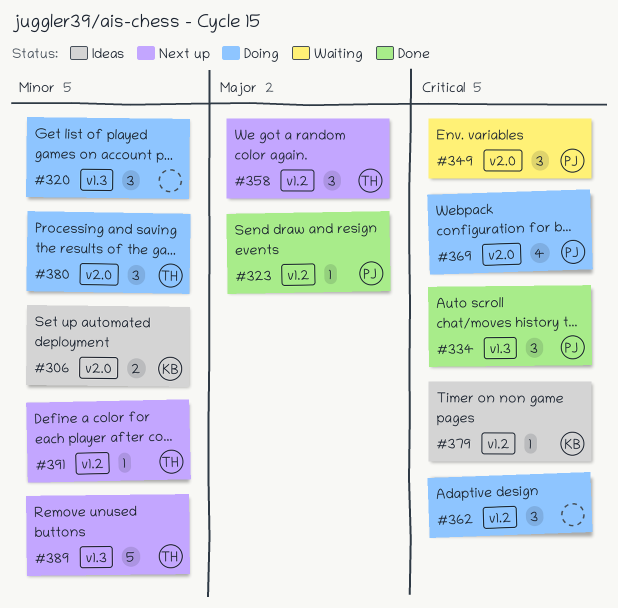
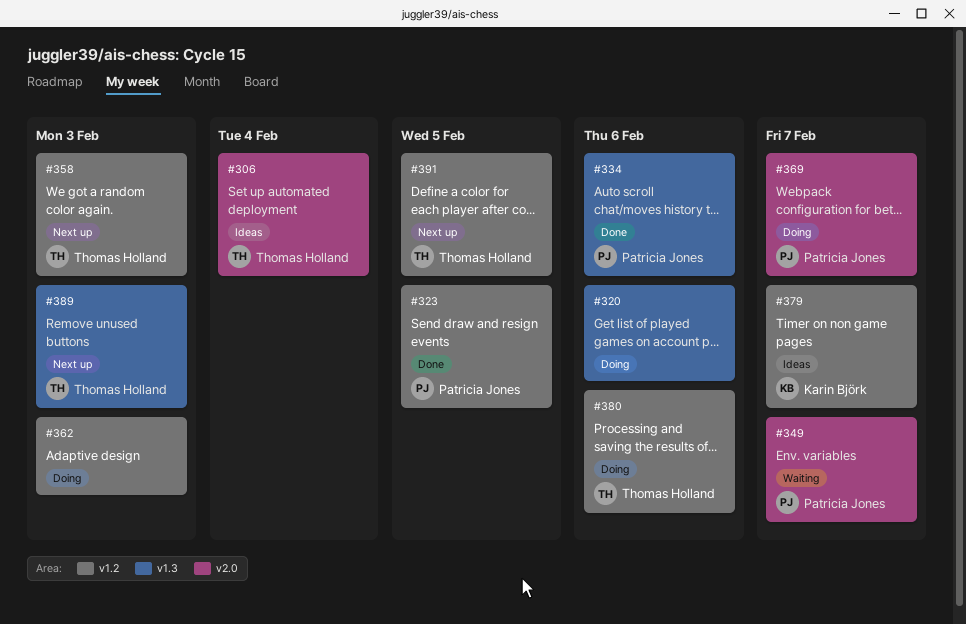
#306, owner: Karin Björk -> Thomas Holland
#380, label: v2.0 -> v1.2

